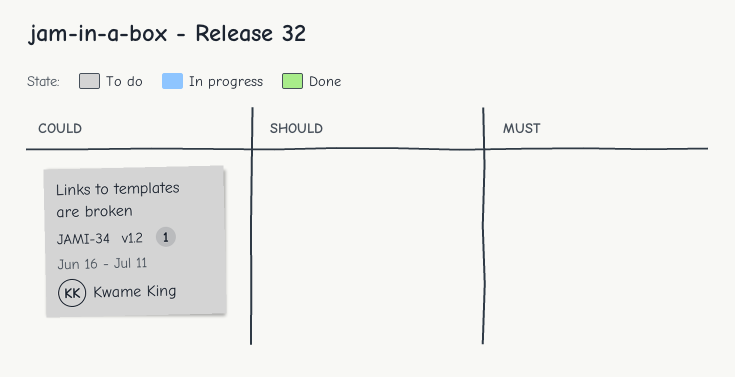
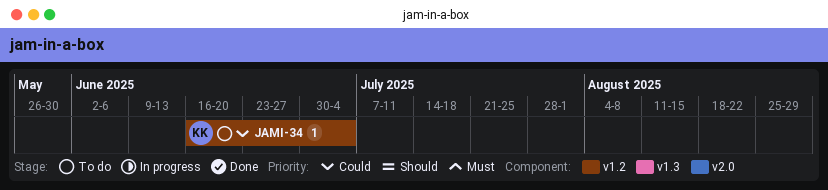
JAMI-34, due: Jul 11 -> Jul 4

